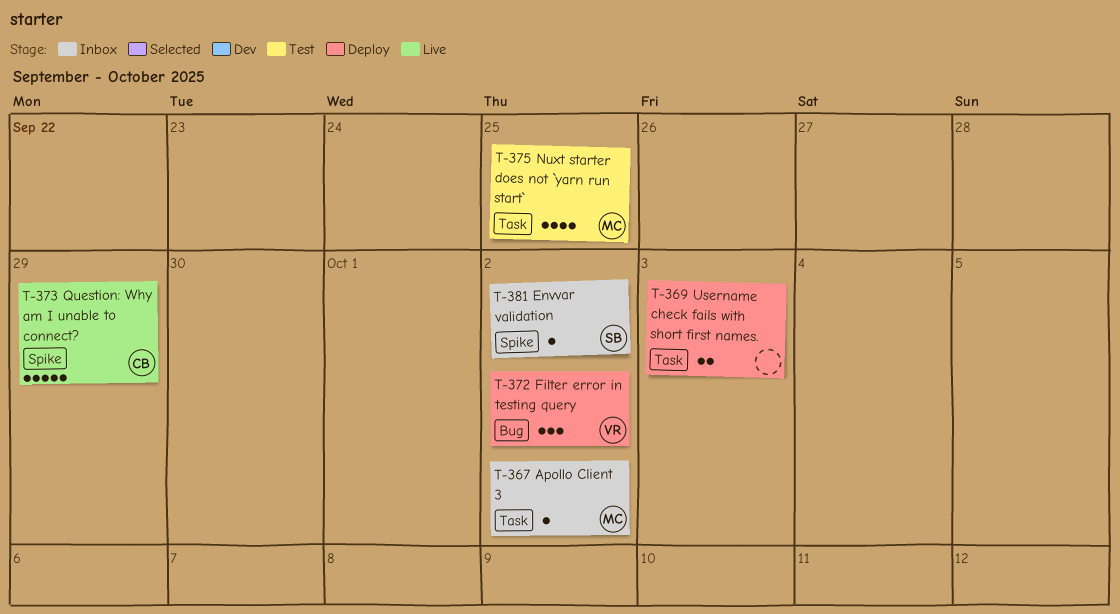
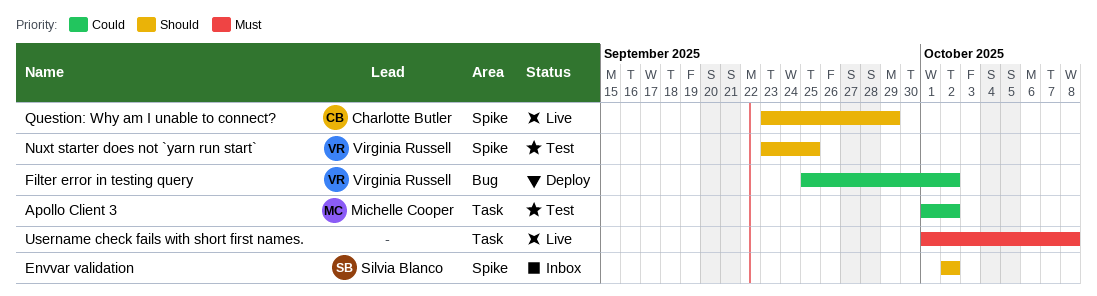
Apollo Client 3, status: Inbox -> Test
Nuxt starter does not `yarn run start`, owner: Michelle Cooper -> Virginia Russell
Nuxt starter does not `yarn run start`, label: Task -> Spike
Username check fails with short first names., status: Deploy -> Live
Username check fails with short first names., due: Oct 3 -> Oct 8

